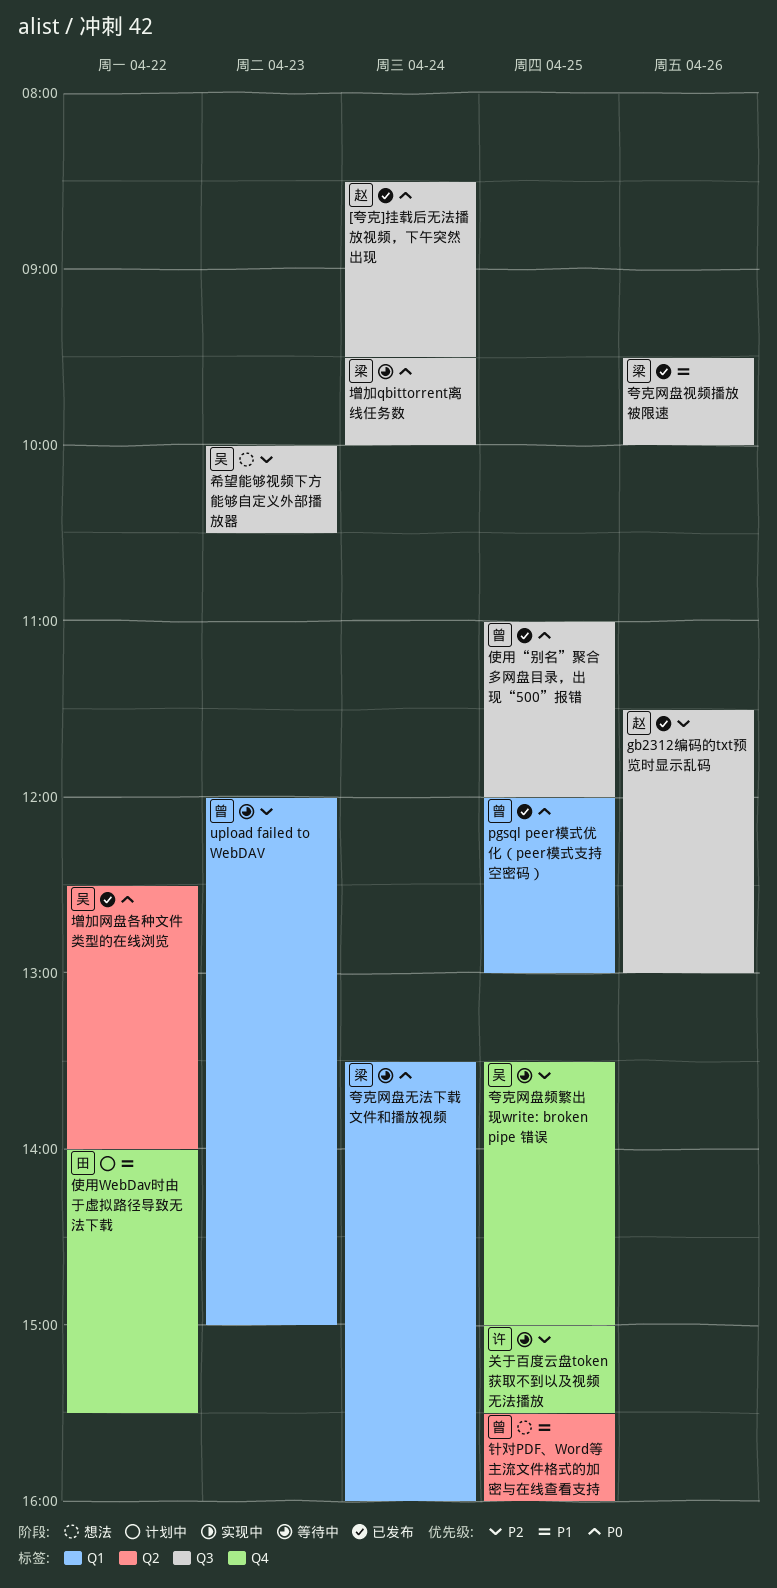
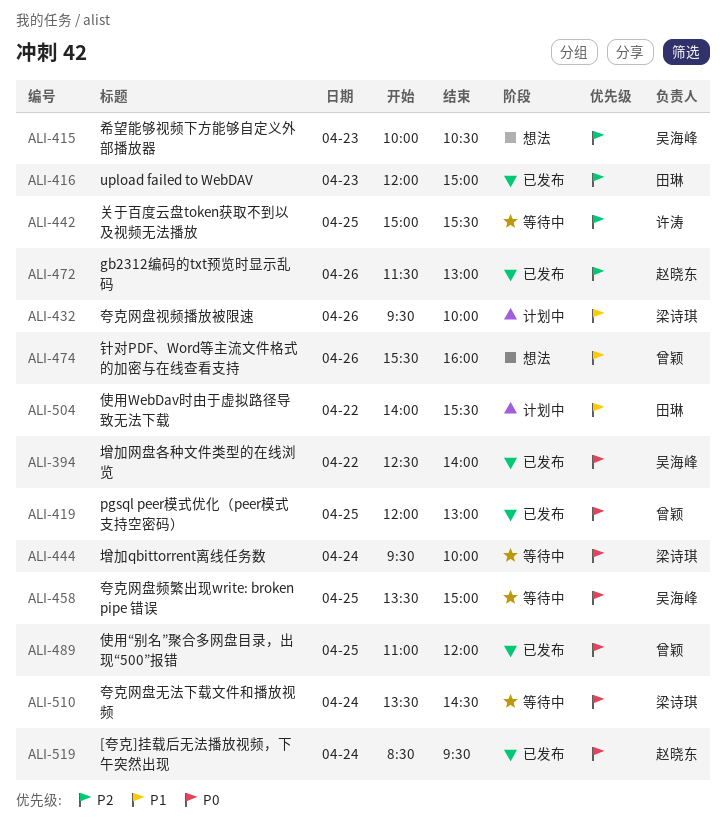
upload failed to WebDAV, status: 等待中 -> 已发布
upload failed to WebDAV, owner: 曾颖 -> 田琳
夸克网盘无法下载文件和播放视频, ends: 16:00 -> 14:30
夸克网盘视频播放被限速, status: 已发布 -> 计划中
夸克网盘频繁出现write: broken pipe 错误, priority: P2 -> P0
针对PDF、Word等主流文件格式的加密与在线查看支持, day: Apr 25 -> Apr 26

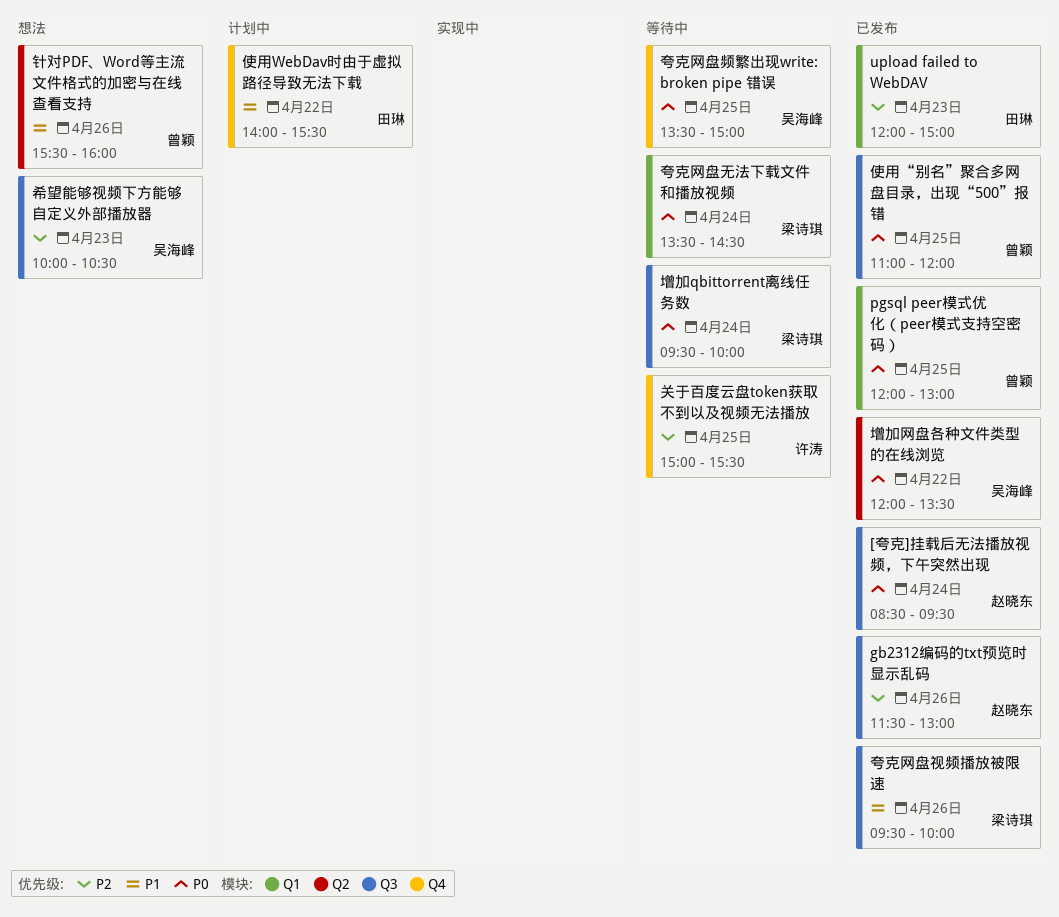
增加网盘各种文件类型的在线浏览, begins: 12:30 -> 12:00
增加网盘各种文件类型的在线浏览, ends: 14:00 -> 13:30
夸克网盘视频播放被限速, status: 计划中 -> 已发布

